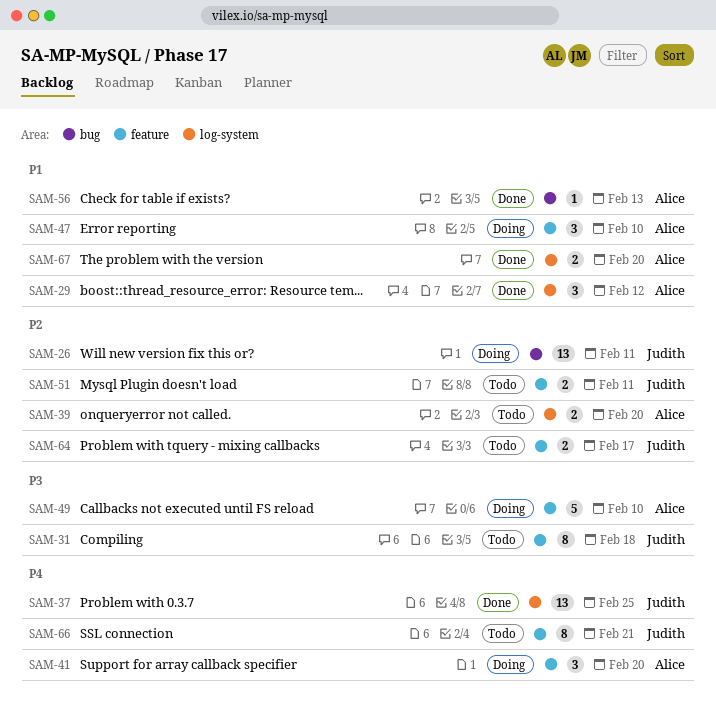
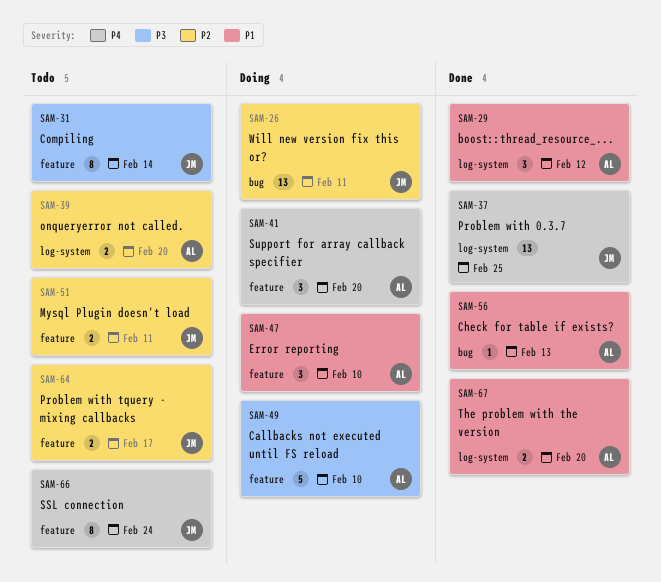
SAM-31, due: Feb 18 -> Feb 14
SAM-66, due: Feb 21 -> Feb 24

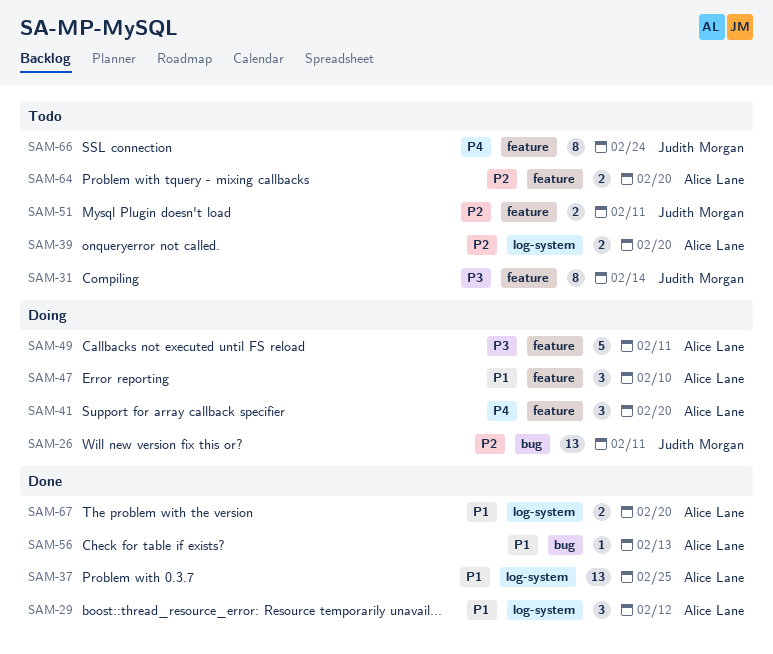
SAM-37, owner: Judith Morgan -> Alice Lane
SAM-37, priority: P4 -> P1
SAM-49, due: Feb 10 -> Feb 11
SAM-64, owner: Judith Morgan -> Alice Lane
SAM-64, due: Feb 17 -> Feb 20

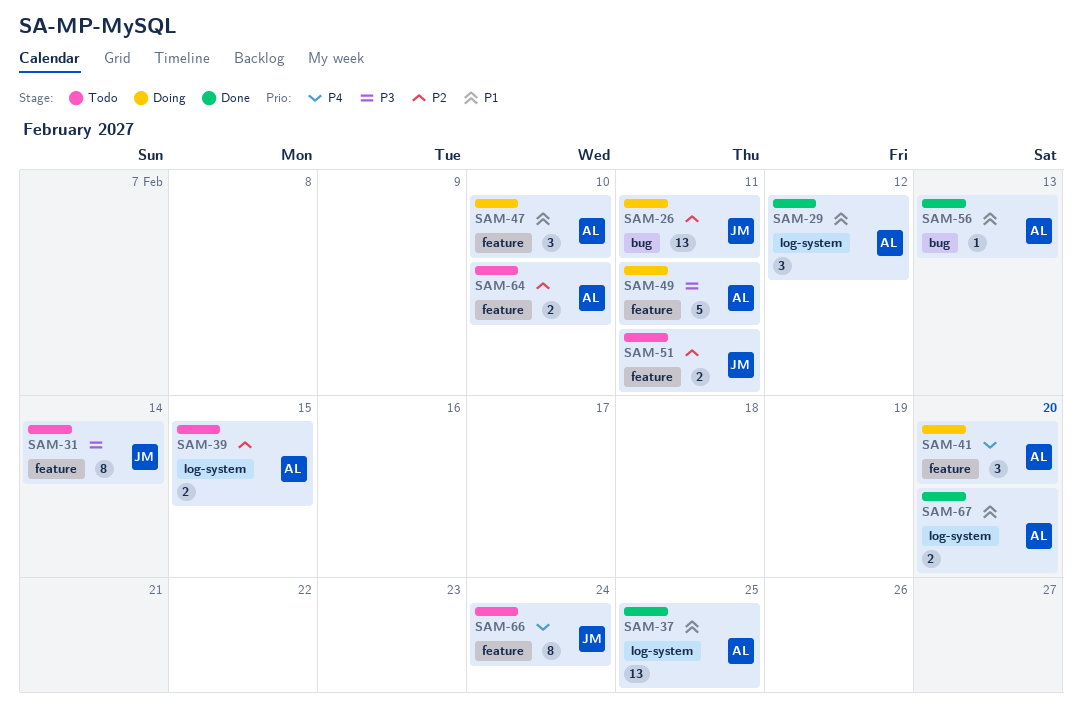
SAM-39, due: Feb 20 -> Feb 15
SAM-64, due: Feb 20 -> Feb 10

